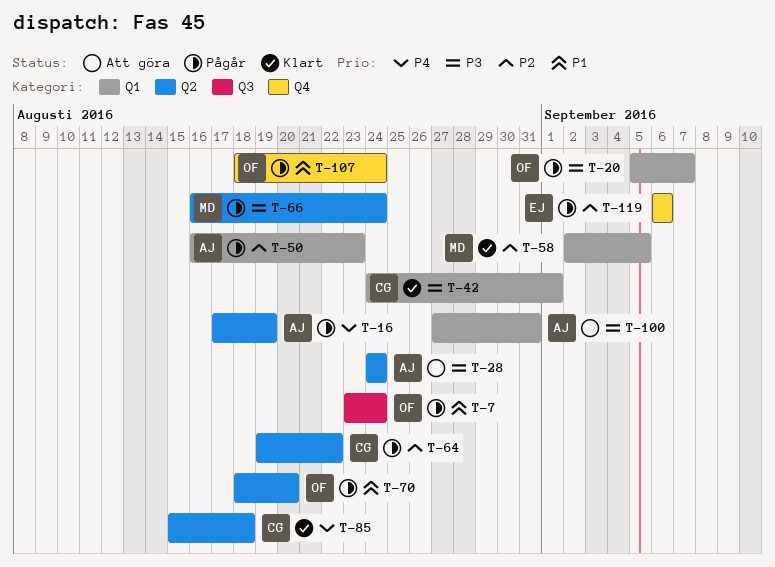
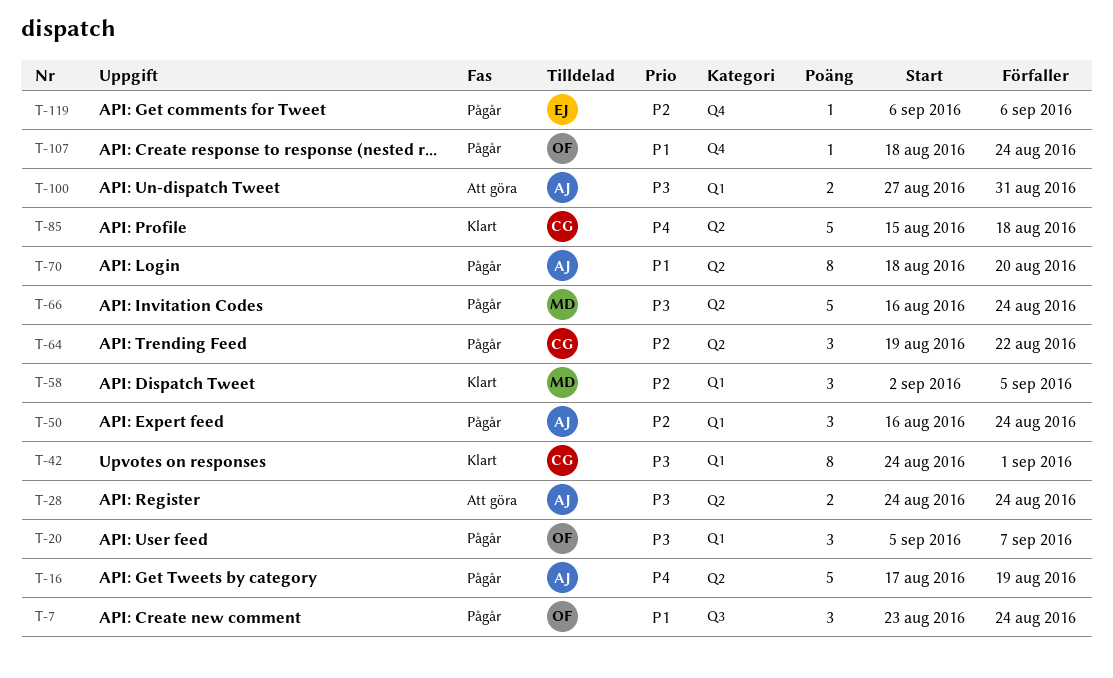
T-50, due: Aug 23 -> Aug 24
T-70, owner: OF -> AJ

